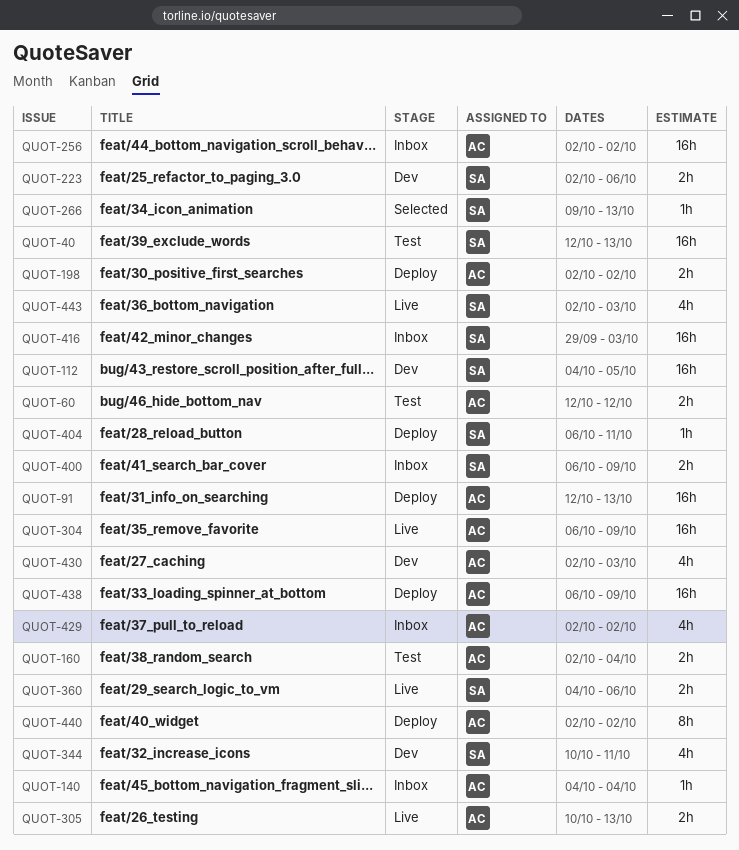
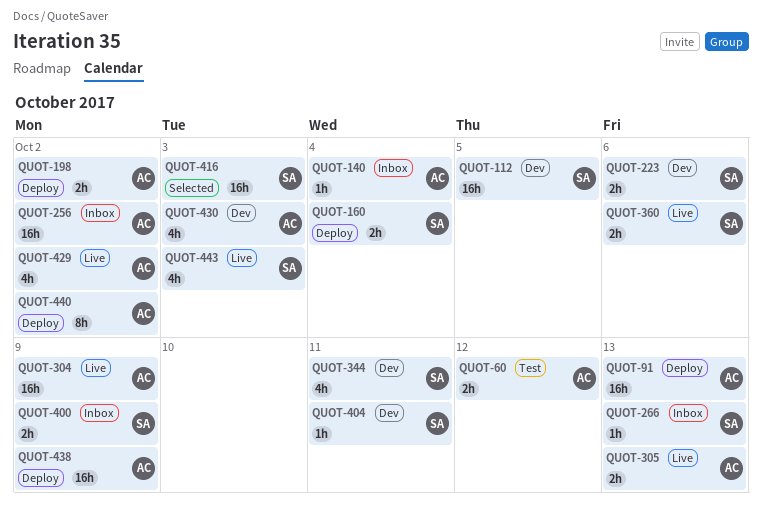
QUOT-40: present -> none
QUOT-160, status: Test -> Deploy
QUOT-160, owner: AC -> SA
QUOT-266, status: Selected -> Inbox
QUOT-404, status: Deploy -> Dev
QUOT-416, status: Inbox -> Selected
QUOT-429, status: Inbox -> Live

